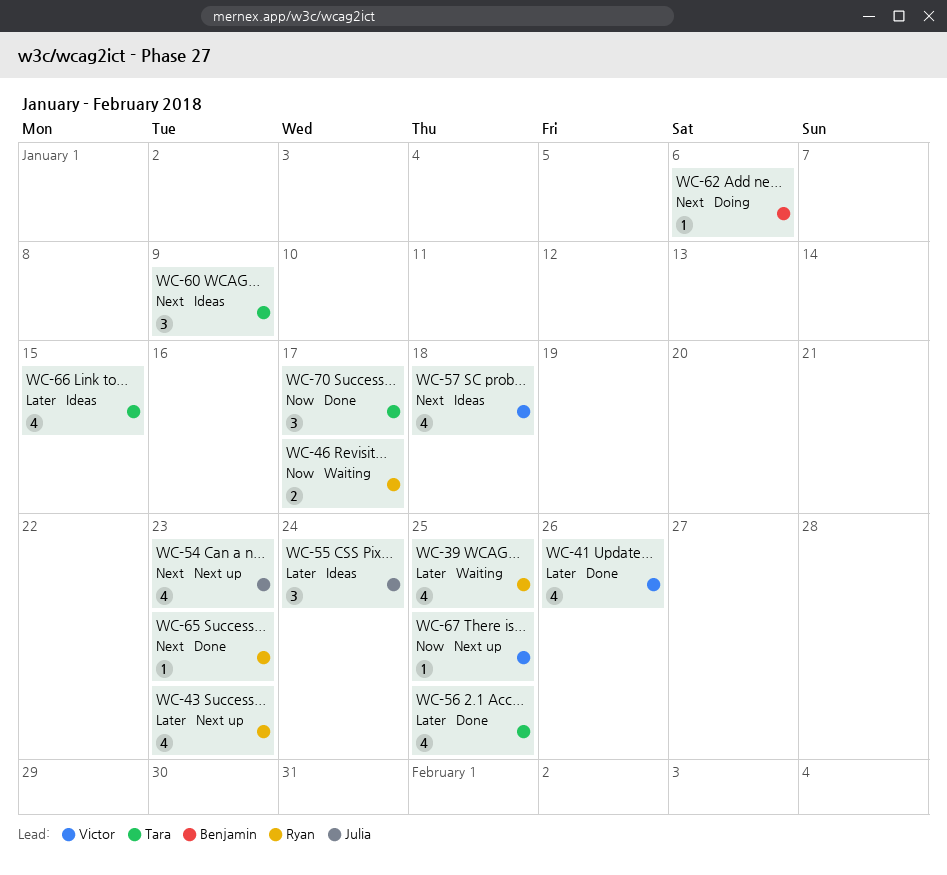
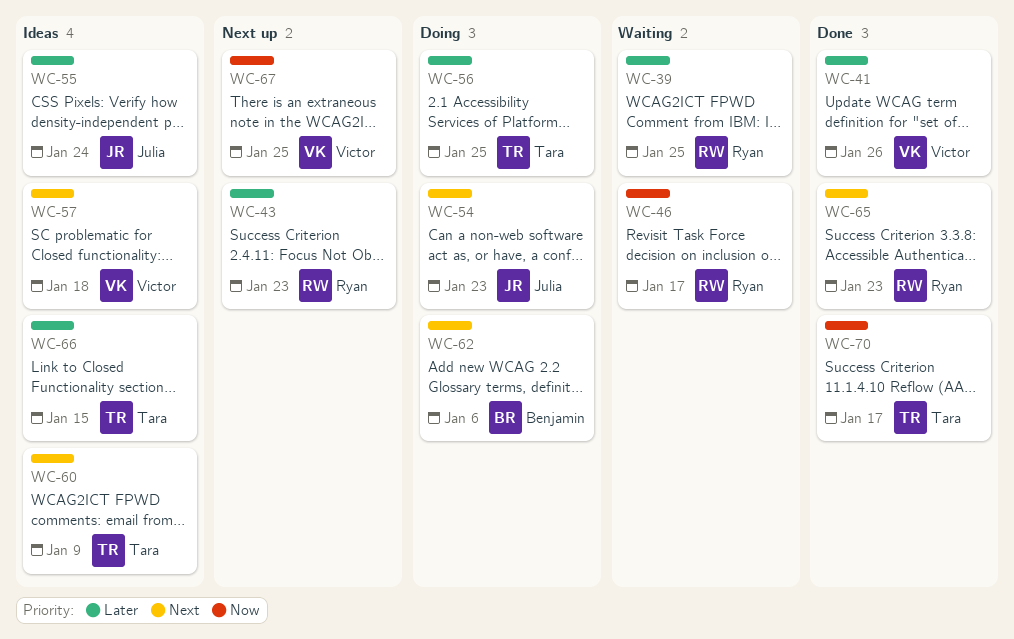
WC-54, status: Next up -> Doing
WC-56, status: Done -> Doing

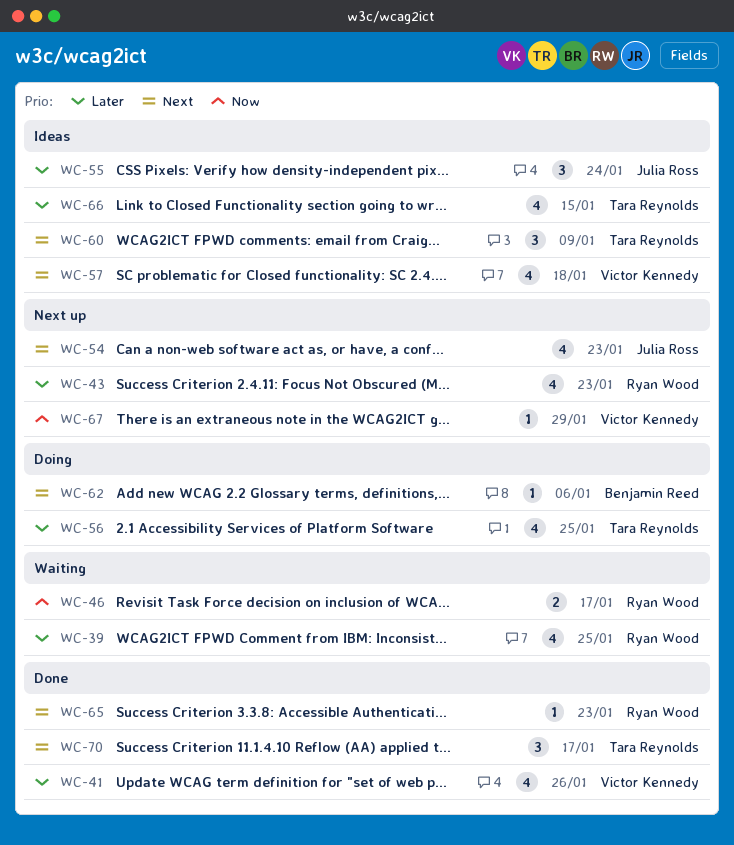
WC-54, status: Doing -> Next up
WC-67, due: Jan 25 -> Jan 29
WC-70, priority: Now -> Next

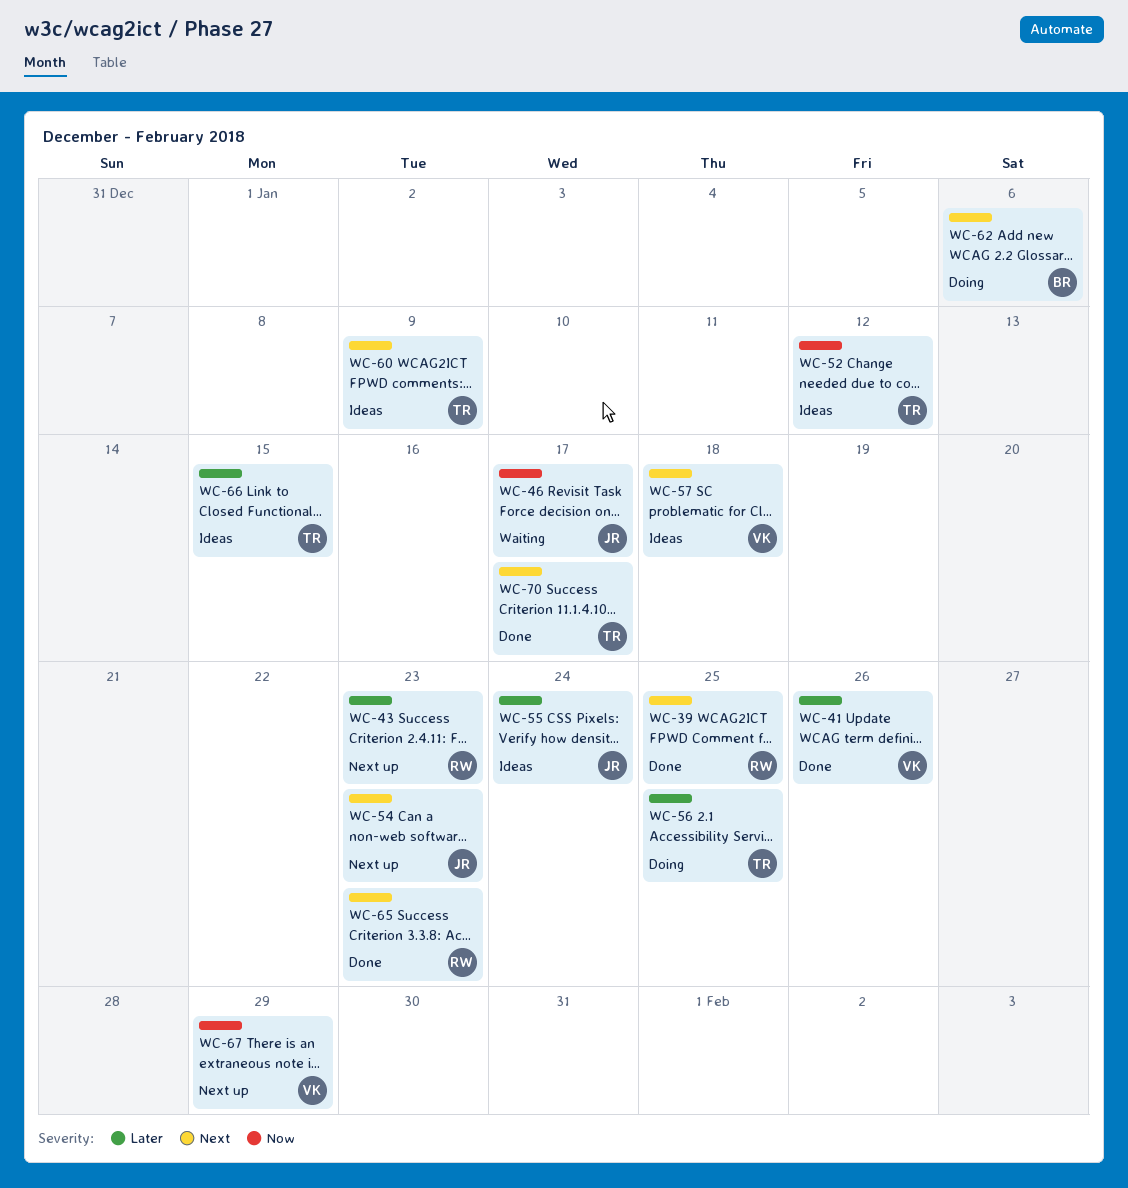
WC-39, status: Waiting -> Done
WC-39, priority: Later -> Next
WC-46, owner: Ryan Wood -> Julia Ross
WC-52: none -> present

